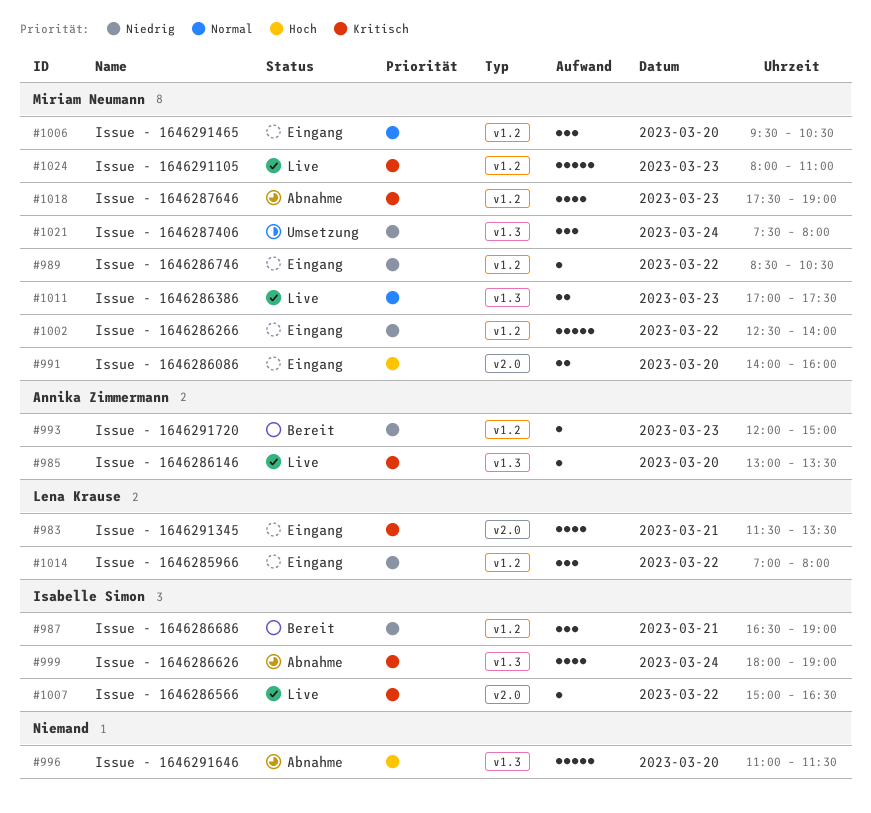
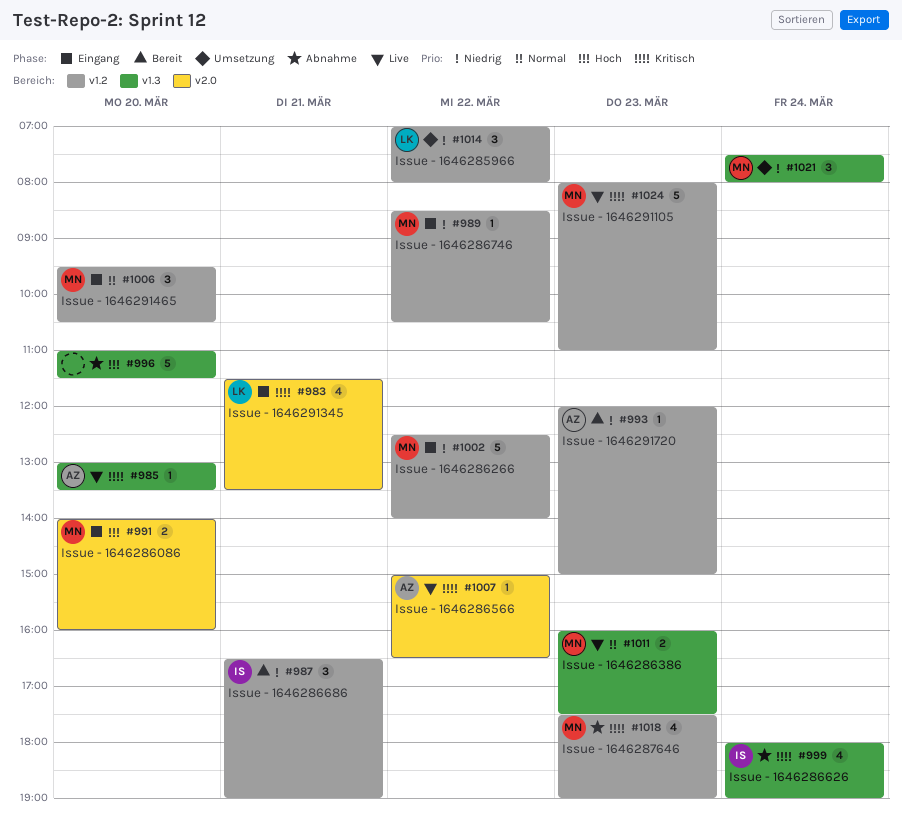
#1007, owner: Isabelle Simon -> Annika Zimmermann
#1011, begins: 17:00 -> 16:00
#1014, status: Eingang -> Umsetzung

